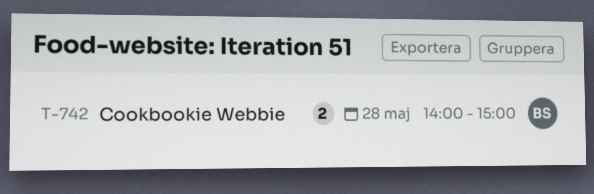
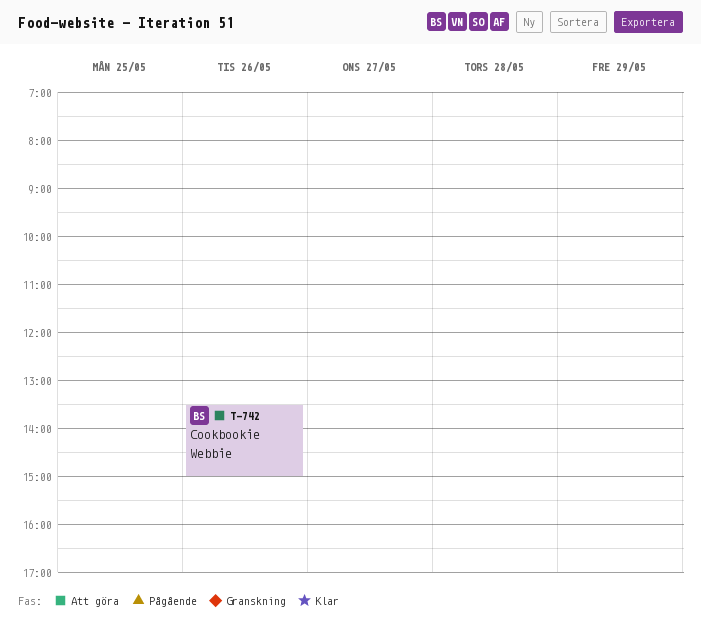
T-742, day: May 28 -> May 26
T-742, begins: 14:00 -> 13:30

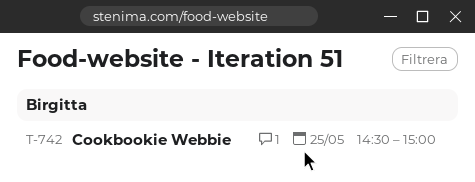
T-742, day: May 26 -> May 25
T-742, begins: 13:30 -> 14:30

